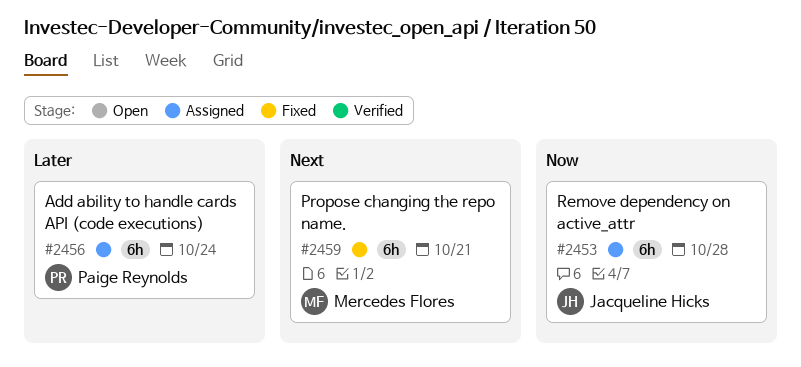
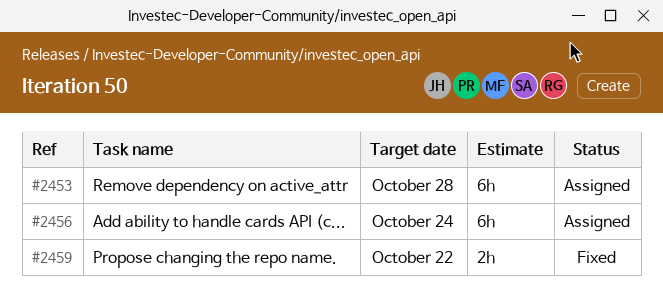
#2459, estimate: 6h -> 2h
#2459, due: Oct 21 -> Oct 22

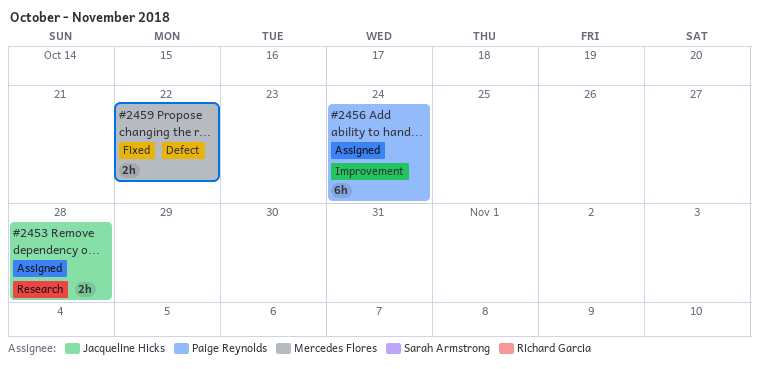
#2453, estimate: 6h -> 2h

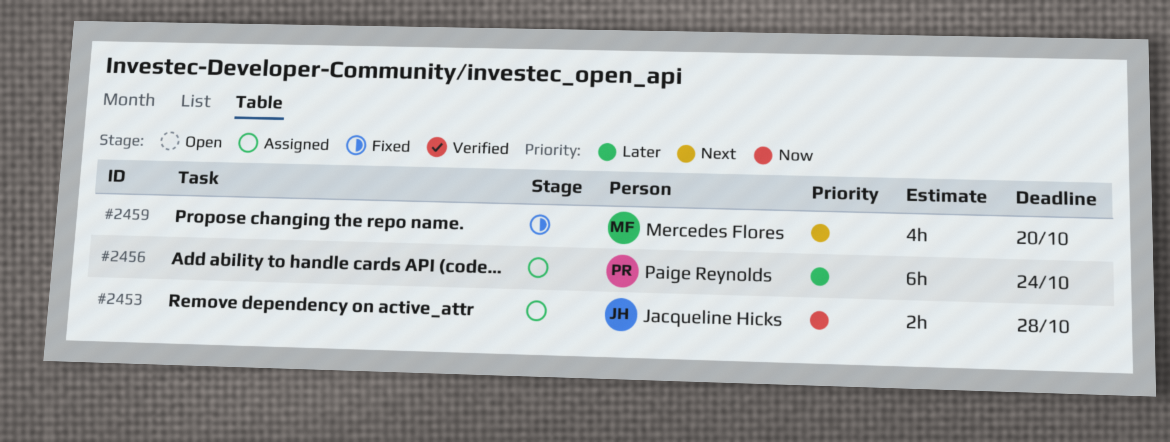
#2459, estimate: 2h -> 4h
#2459, due: Oct 22 -> Oct 20

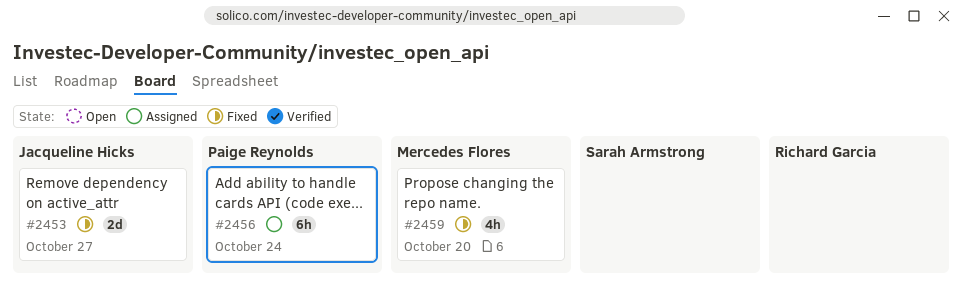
#2453, status: Assigned -> Fixed
#2453, estimate: 2h -> 2d
#2453, due: Oct 28 -> Oct 27

